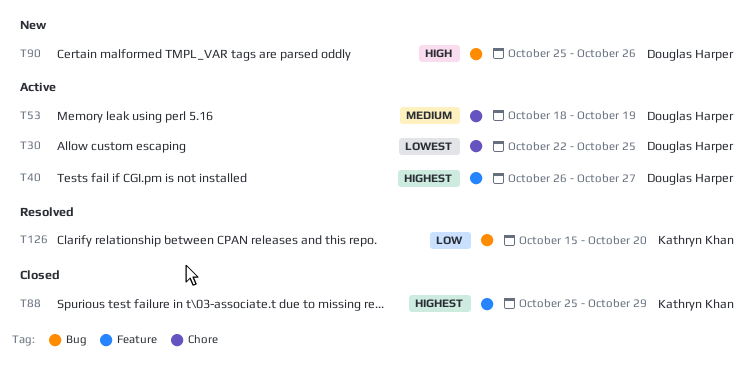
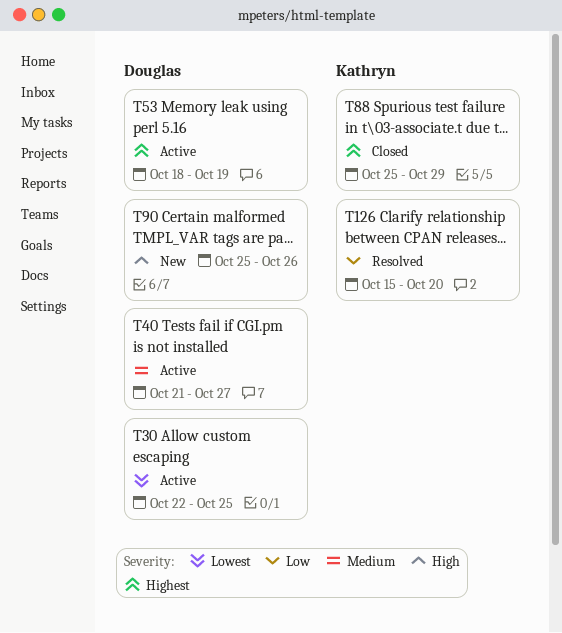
T40, priority: Highest -> Medium
T40, start: Oct 26 -> Oct 21
T53, priority: Medium -> Highest

